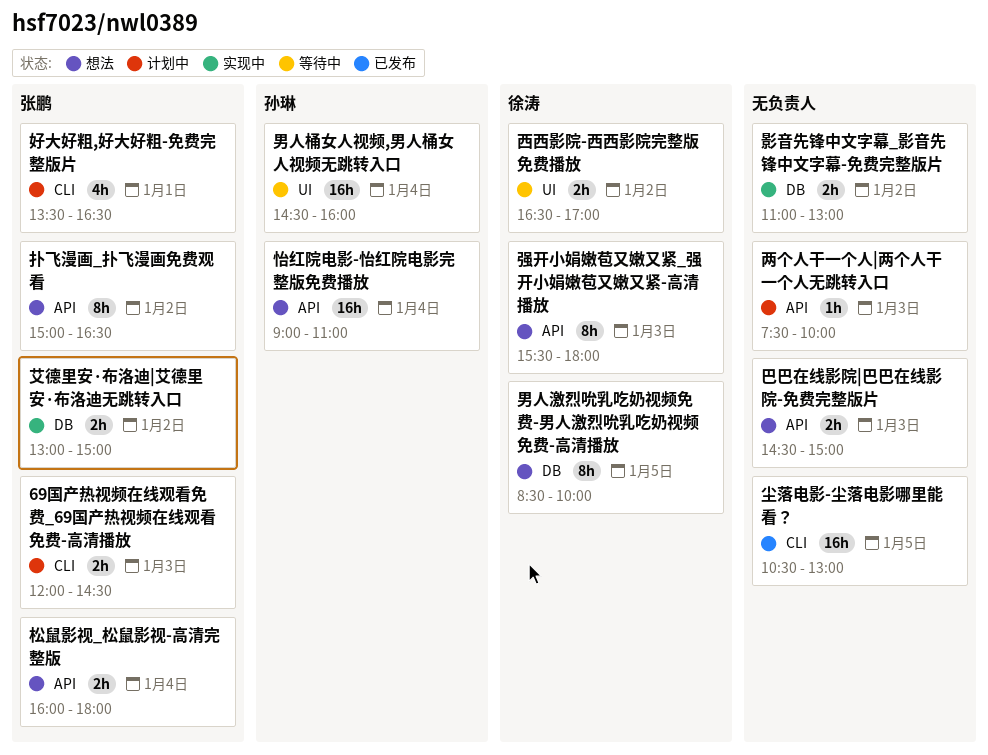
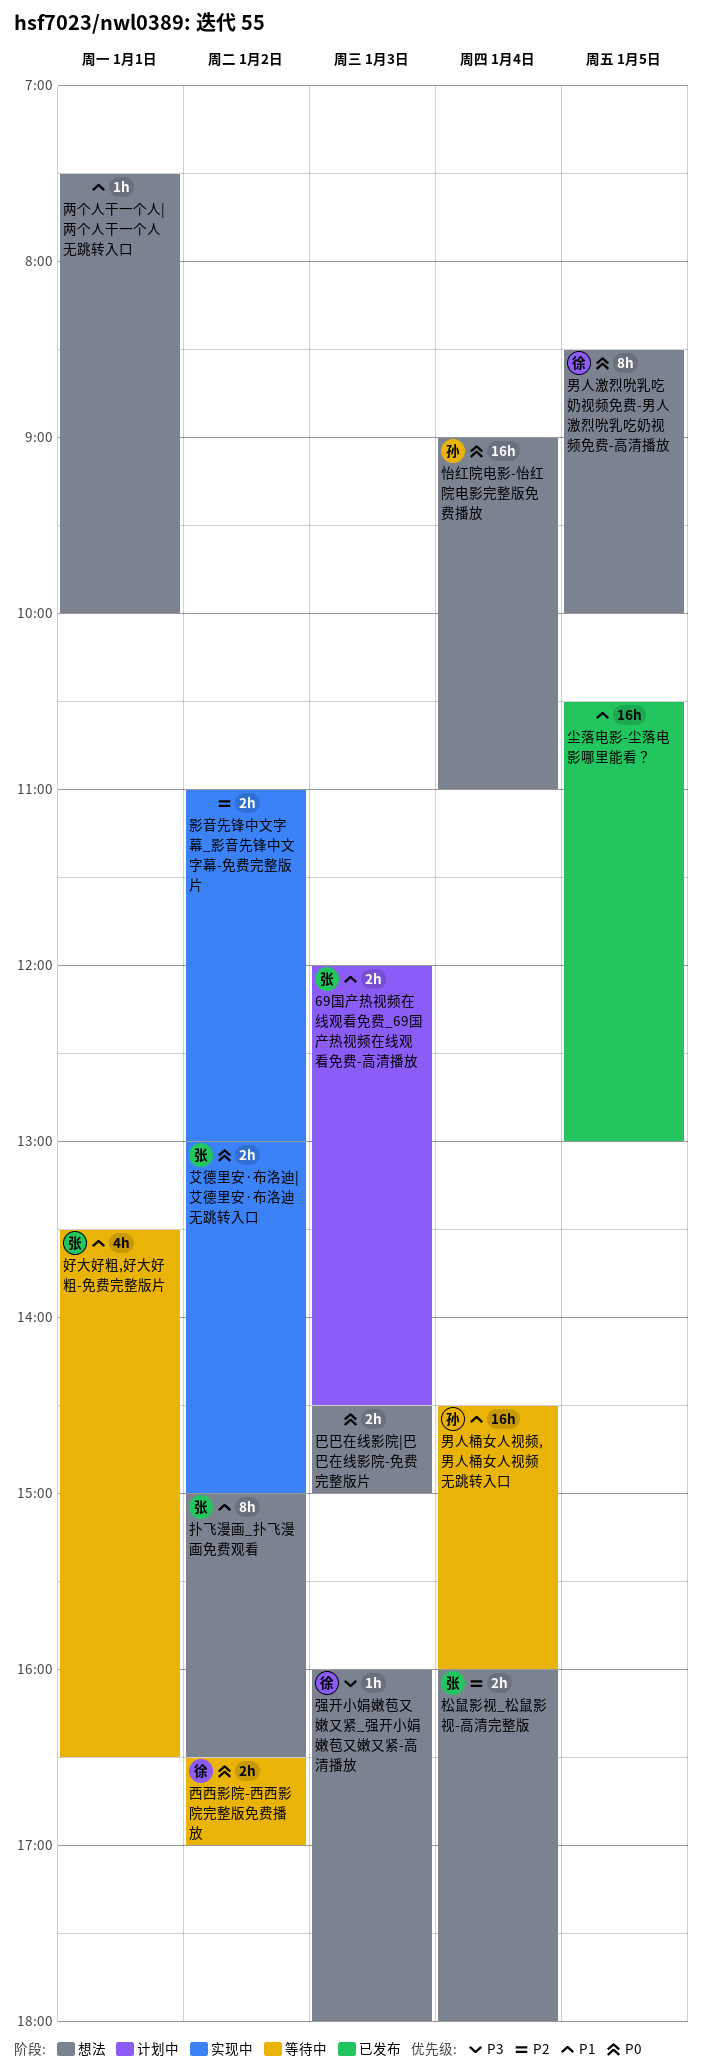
两个人干一个人|两个人干一个人无跳转入口, status: 计划中 -> 想法
两个人干一个人|两个人干一个人无跳转入口, day: Jan 3 -> Jan 1
好大好粗,好大好粗-免费完整版片, status: 计划中 -> 等待中
强开小娟嫩苞又嫩又紧_强开小娟嫩苞又嫩又紧-高清播放, estimate: 8h -> 1h
强开小娟嫩苞又嫩又紧_强开小娟嫩苞又嫩又紧-高清播放, begins: 15:30 -> 16:00

